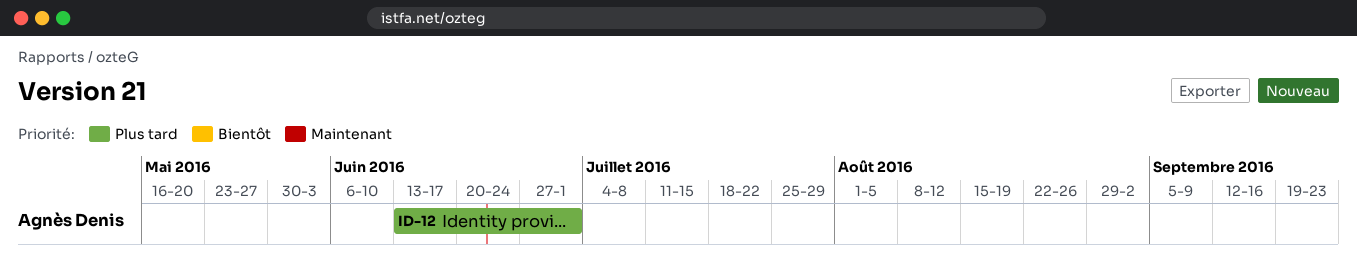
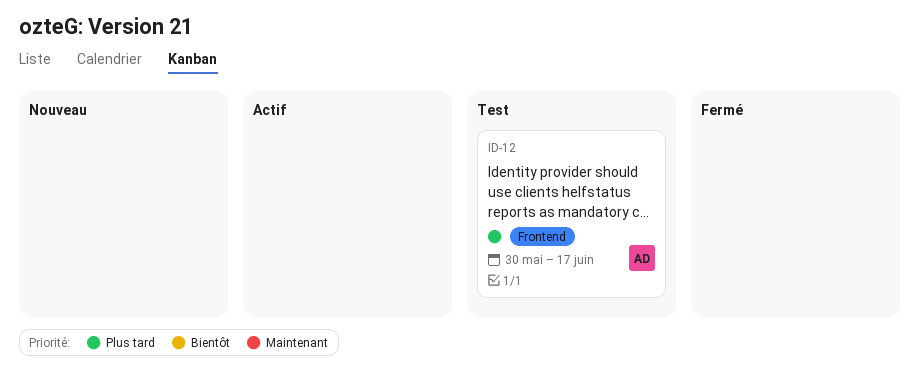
ID-12, start: Jun 13 -> May 30
ID-12, due: Jul 1 -> Jun 17

